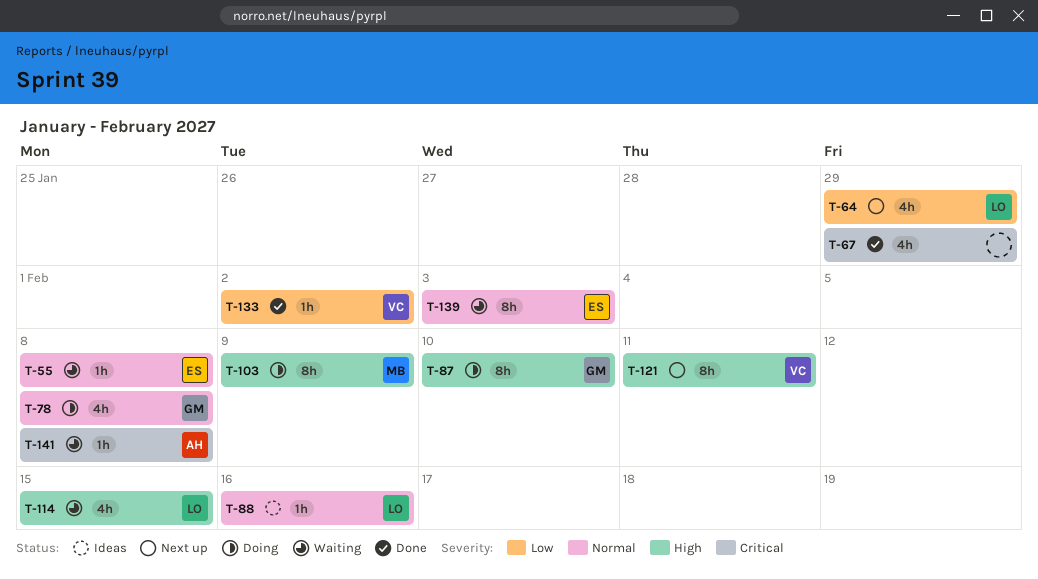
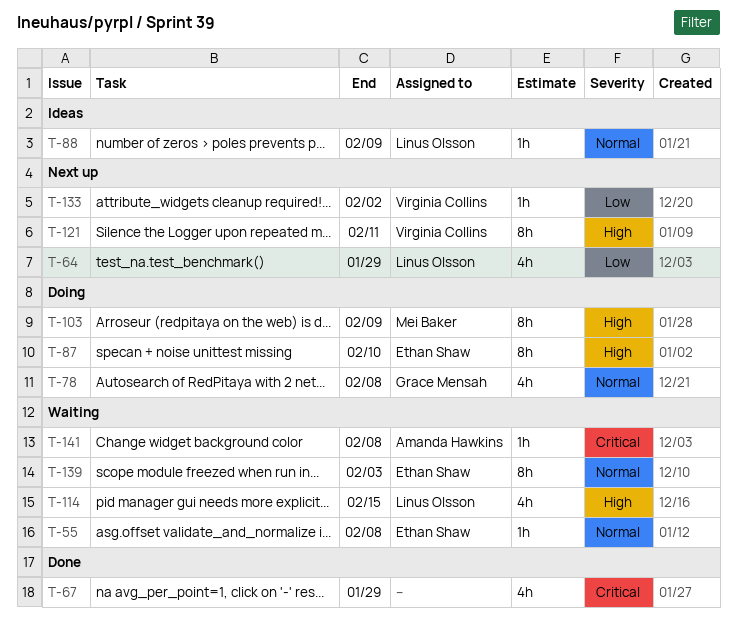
T-87, owner: Grace Mensah -> Ethan Shaw
T-88, due: Feb 16 -> Feb 9
T-133, status: Done -> Next up

